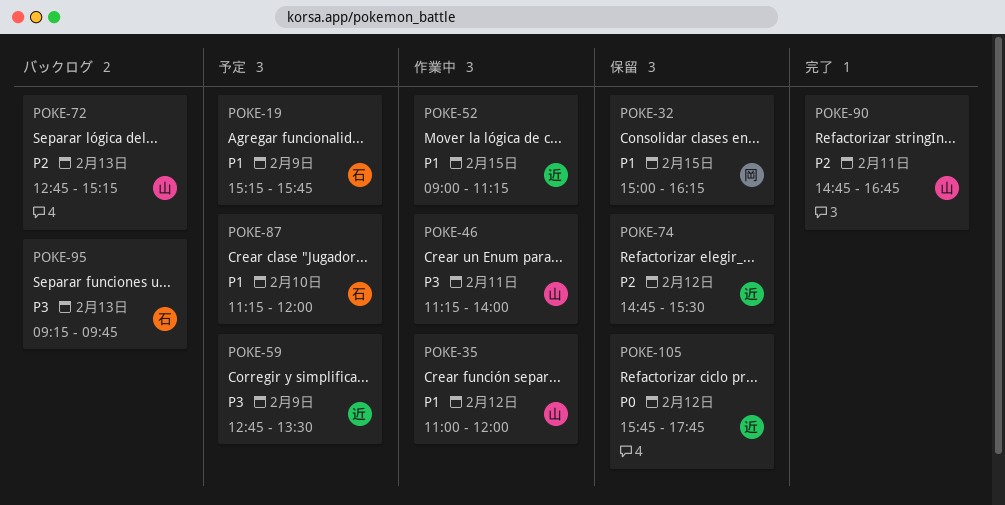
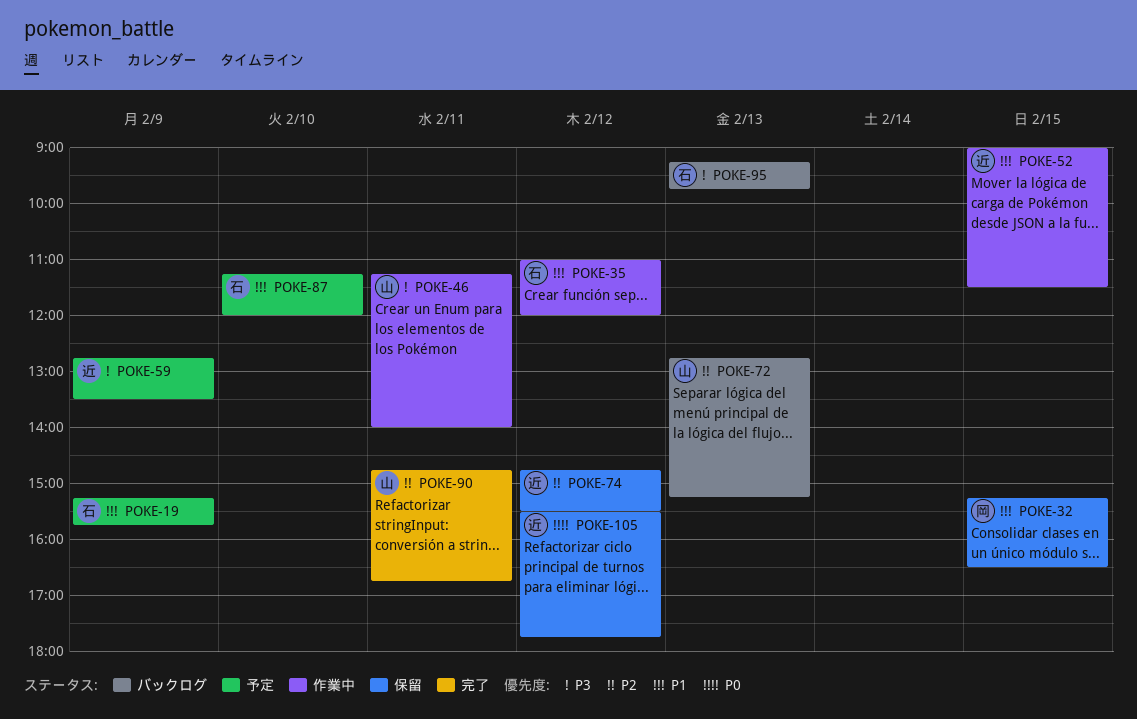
POKE-32, begins: 15:00 -> 15:15
POKE-32, ends: 16:15 -> 16:30
POKE-35, owner: 山 -> 石
POKE-52, ends: 11:15 -> 11:30
POKE-105, begins: 15:45 -> 15:30

